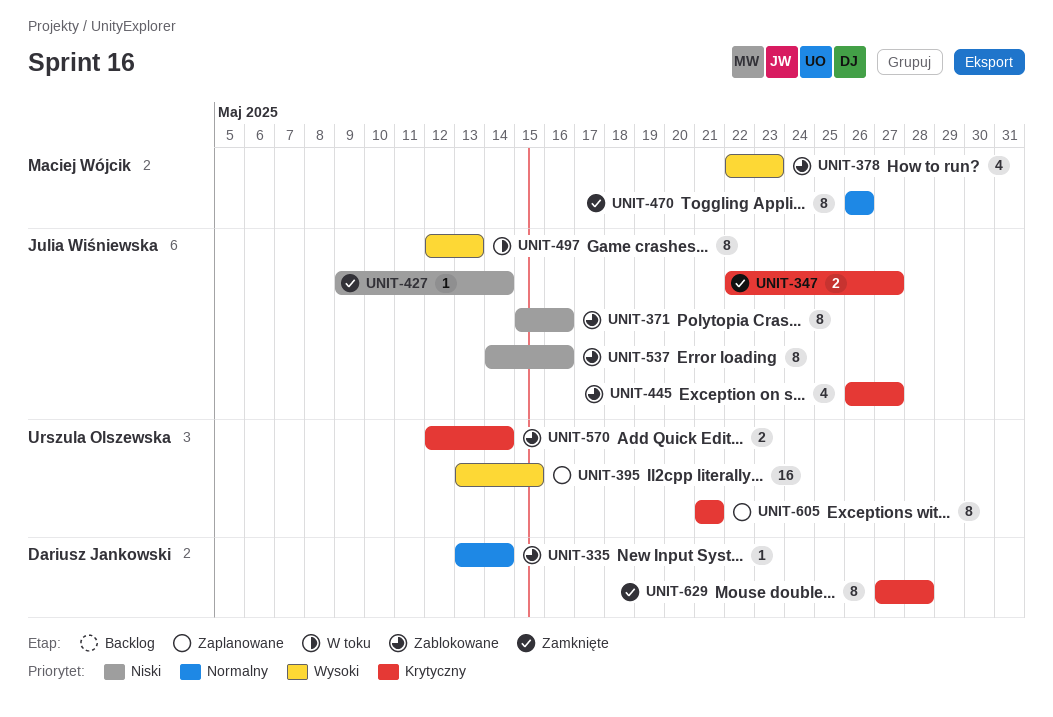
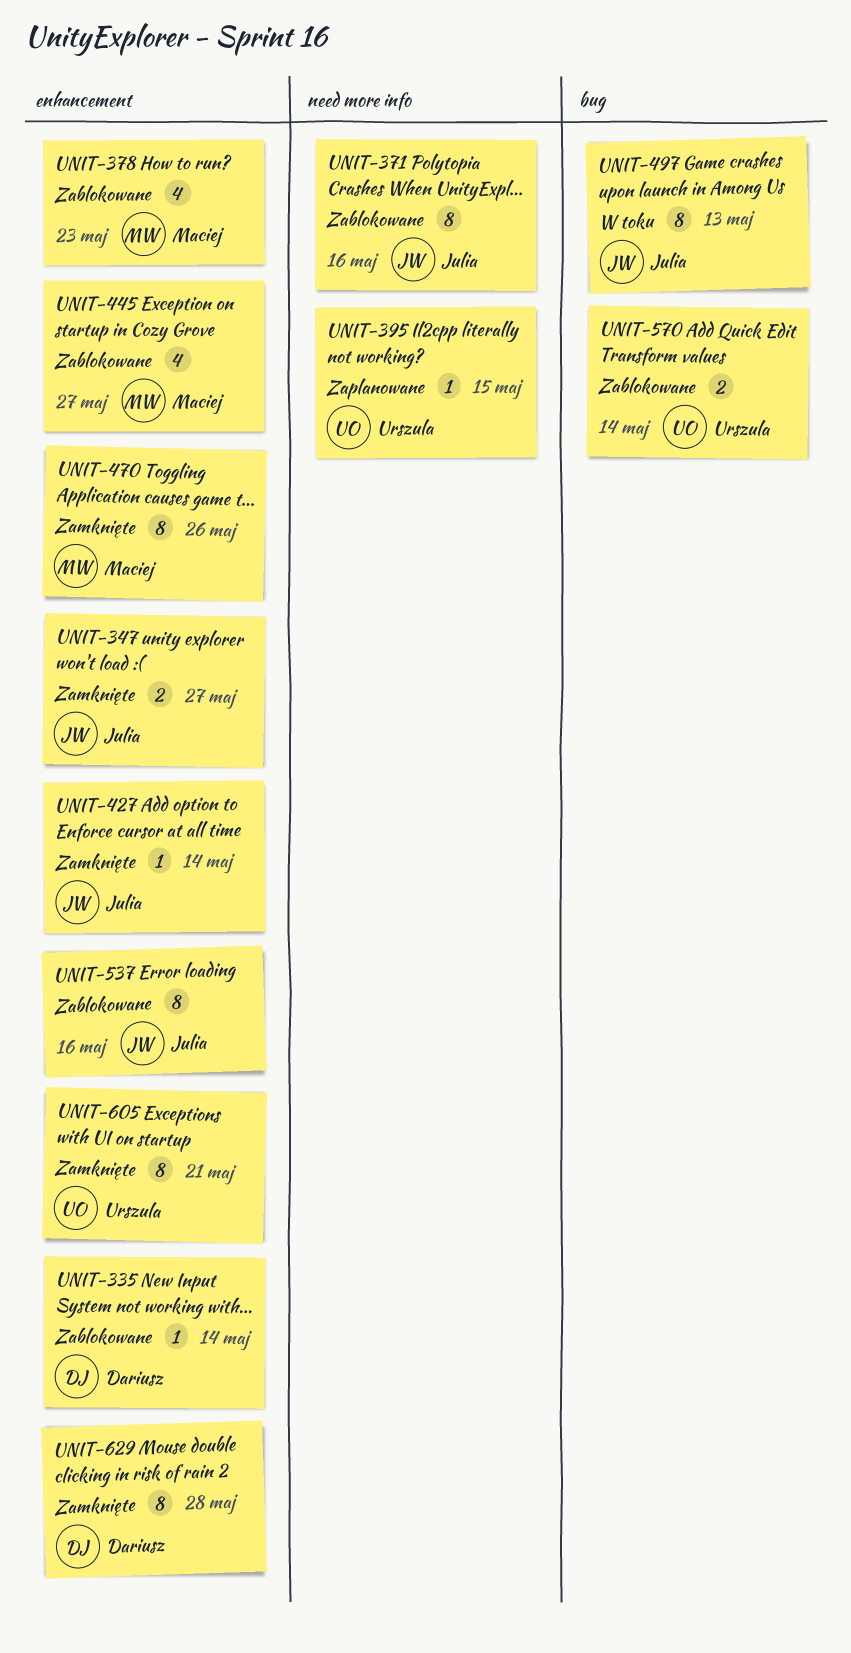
UNIT-395, estimate: 16 -> 1
UNIT-445, owner: Julia Wiśniewska -> Maciej Wójcik
UNIT-605, status: Zaplanowane -> Zamknięte

